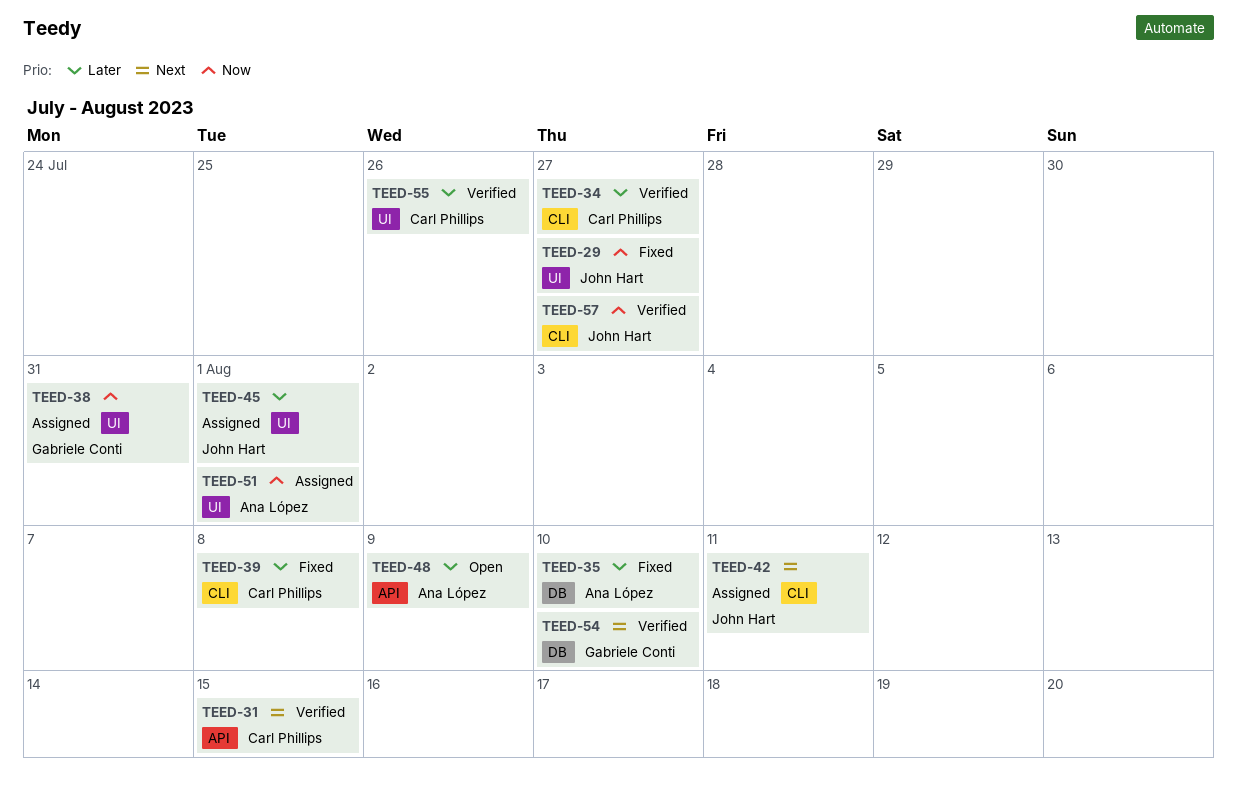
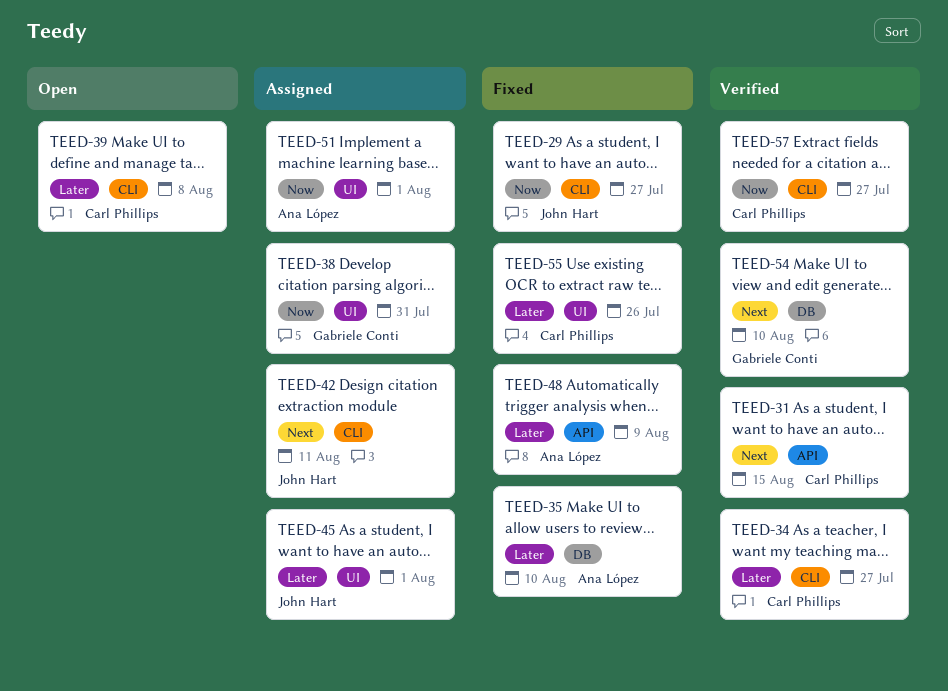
TEED-29, label: UI -> CLI
TEED-39, status: Fixed -> Open
TEED-48, status: Open -> Fixed
TEED-55, status: Verified -> Fixed
TEED-57, owner: John Hart -> Carl Phillips

